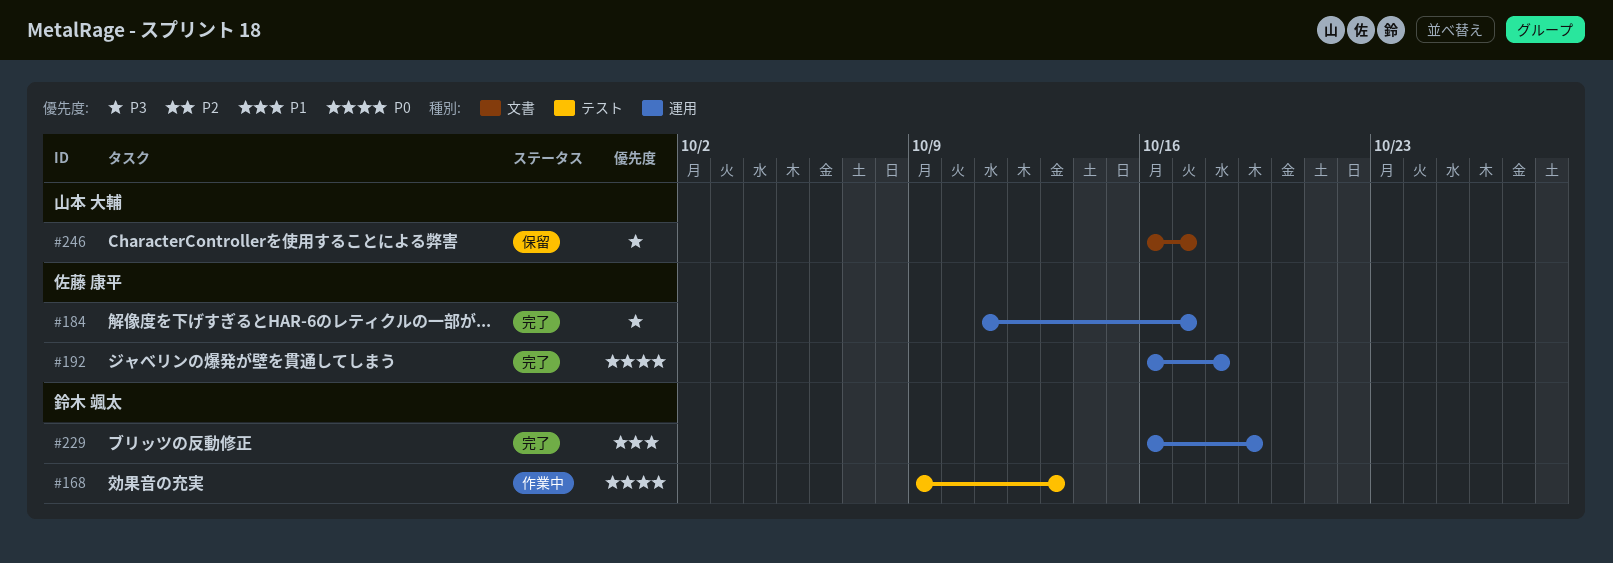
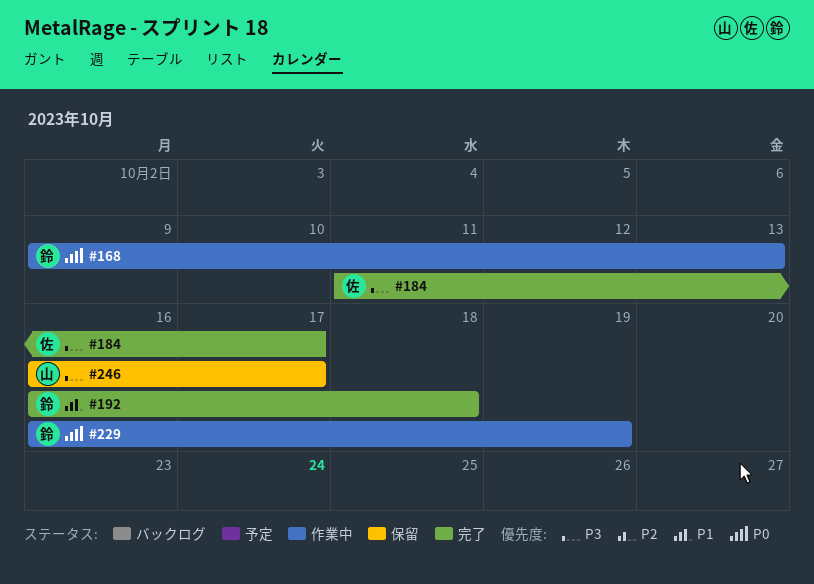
#192, owner: 佐藤 康平 -> 鈴木 颯太
#192, priority: P0 -> P1
#229, status: 完了 -> 作業中
#229, priority: P1 -> P0

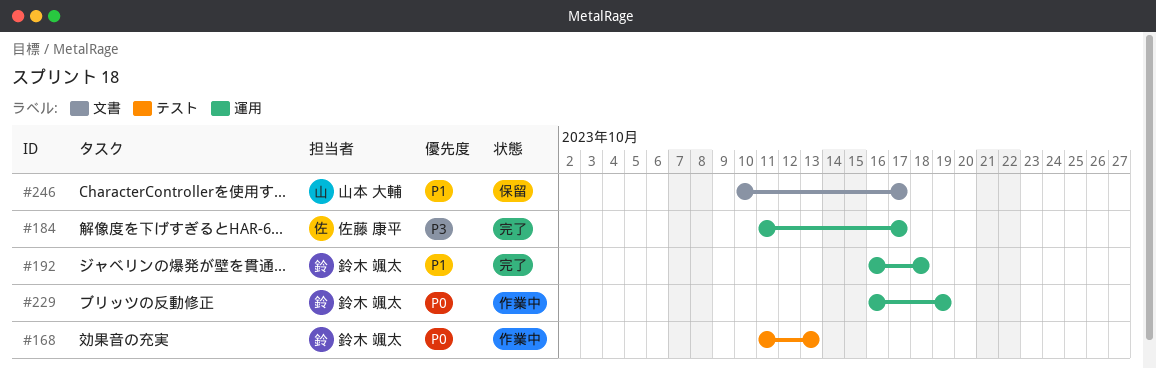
#168, start: Oct 9 -> Oct 11
#246, priority: P3 -> P1
#246, start: Oct 16 -> Oct 10

